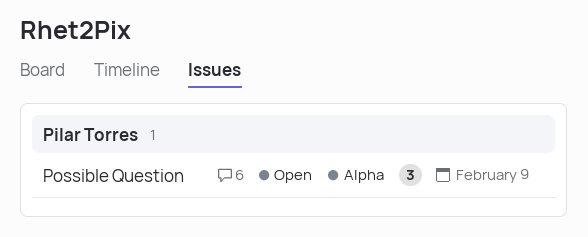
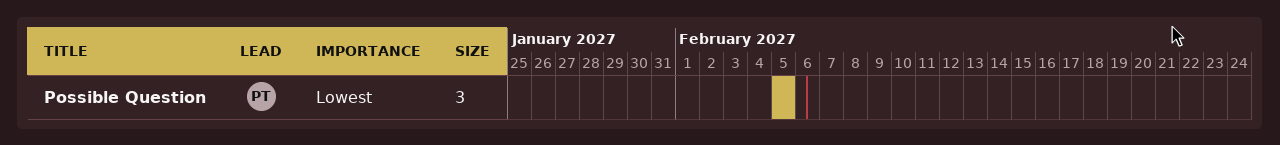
Possible Question, due: Feb 9 -> Feb 5

